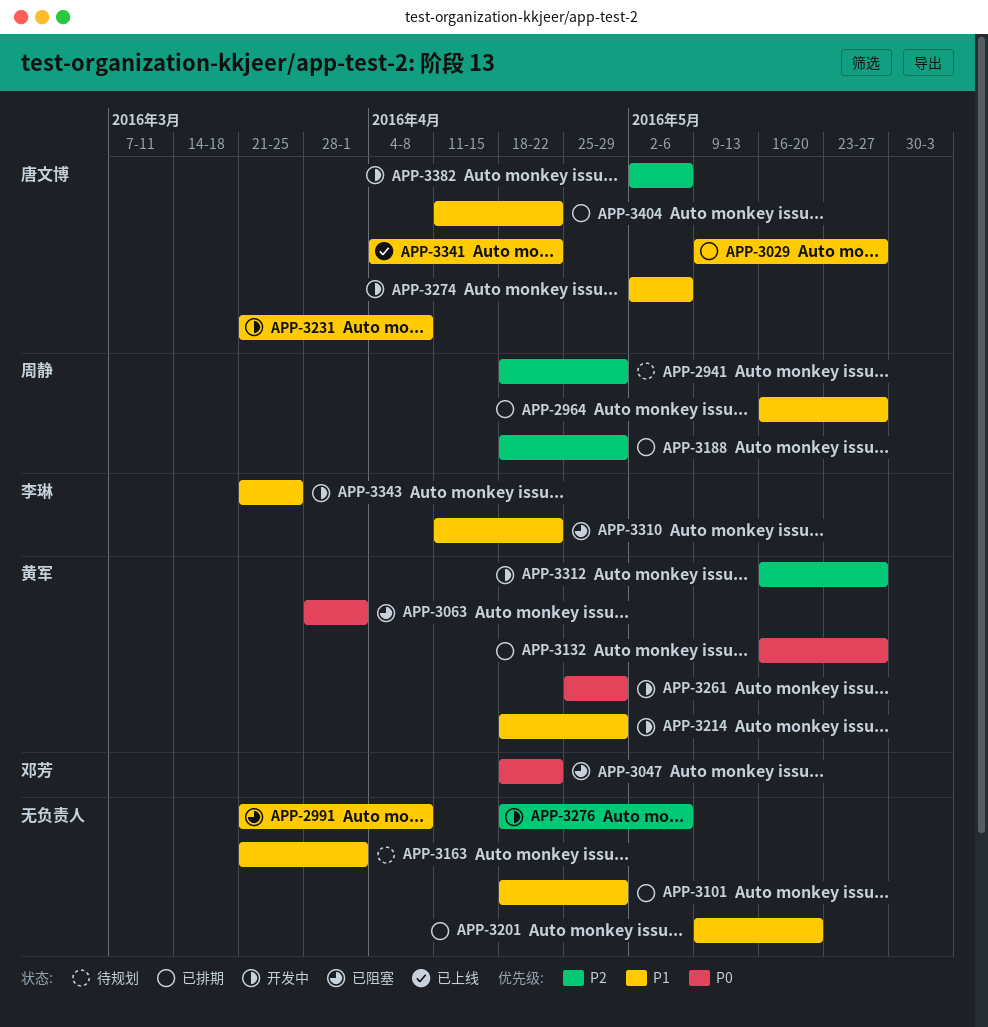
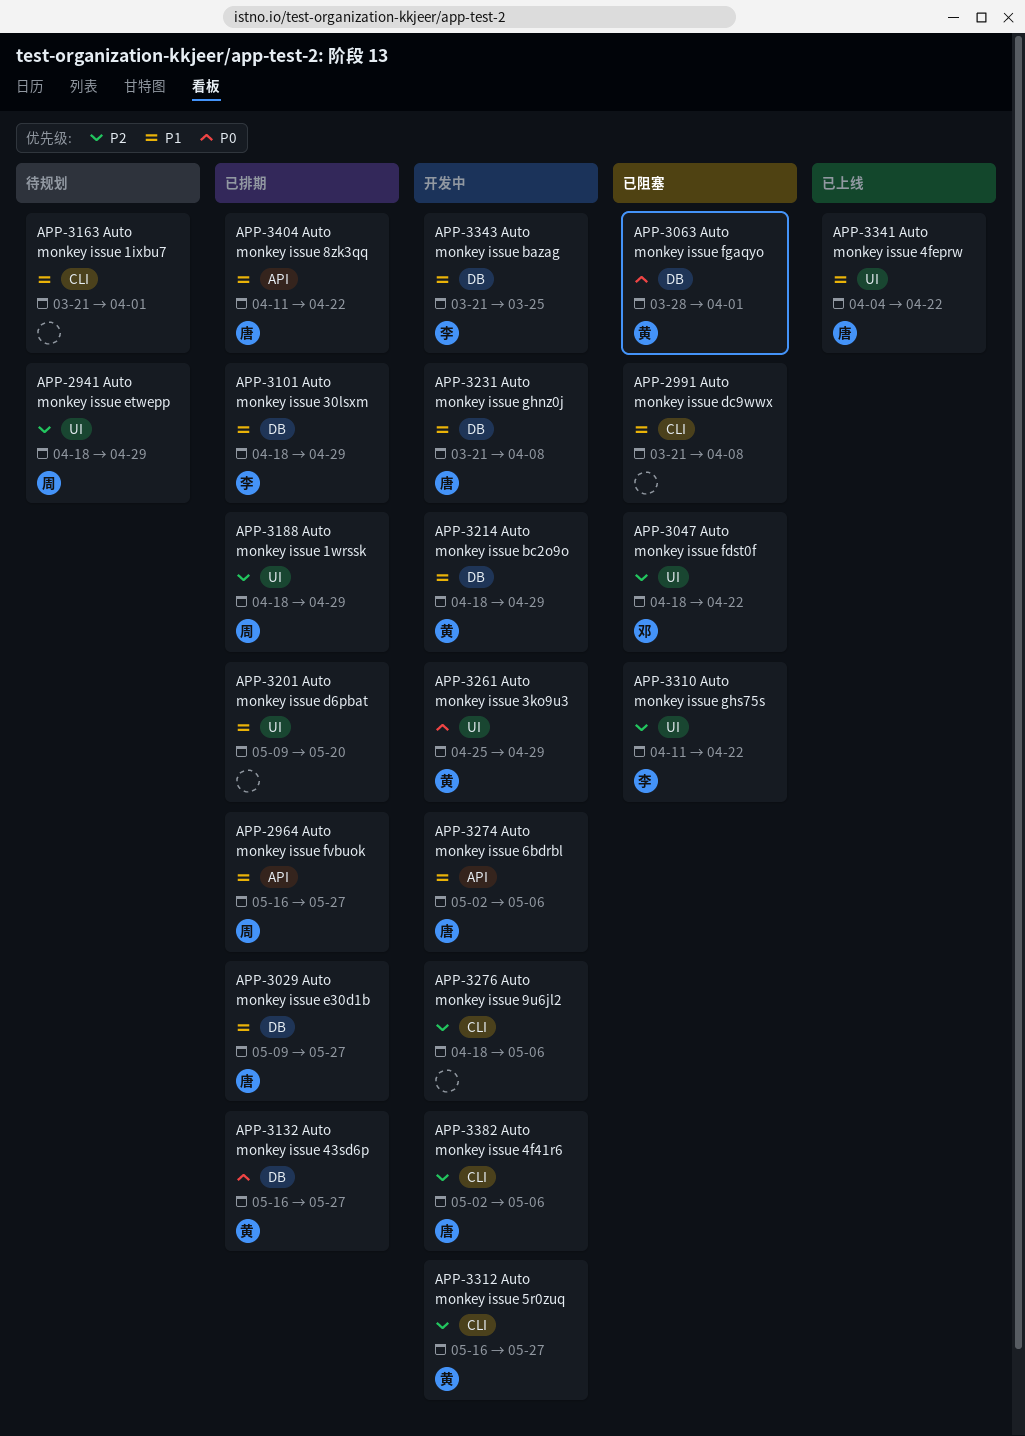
APP-3047, priority: P0 -> P2
APP-3101, owner: none -> 李琳
APP-3310, priority: P1 -> P2

